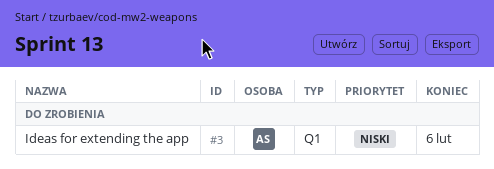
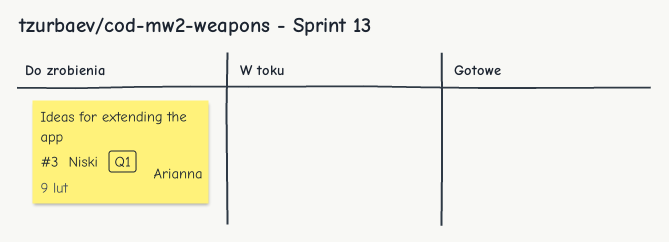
#3, due: Feb 6 -> Feb 9

